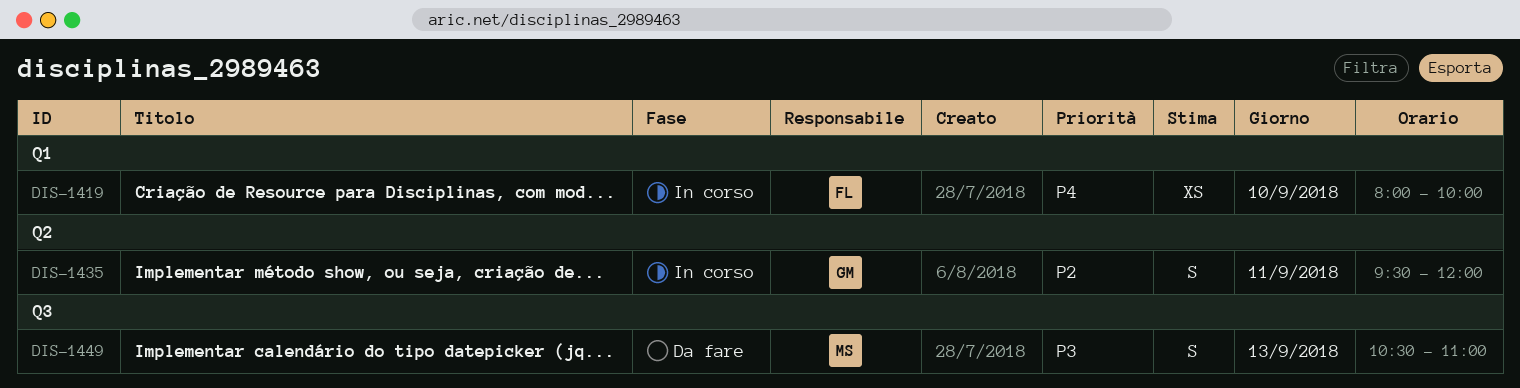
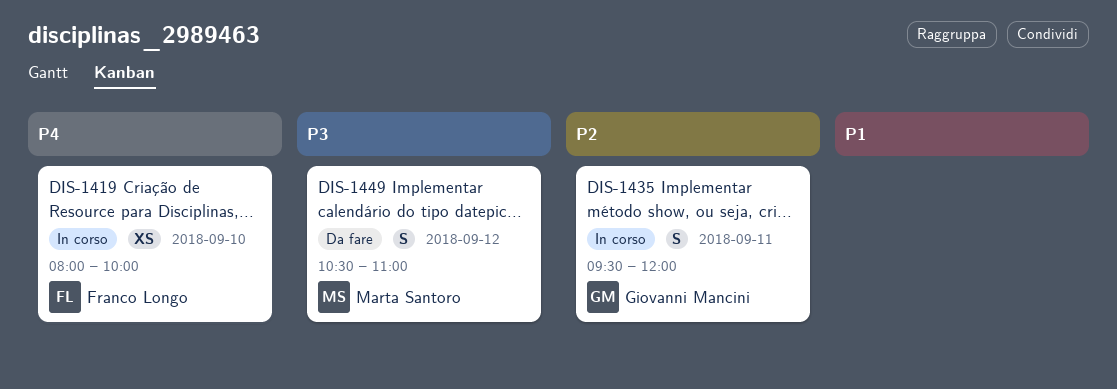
DIS-1449, day: Sep 13 -> Sep 12

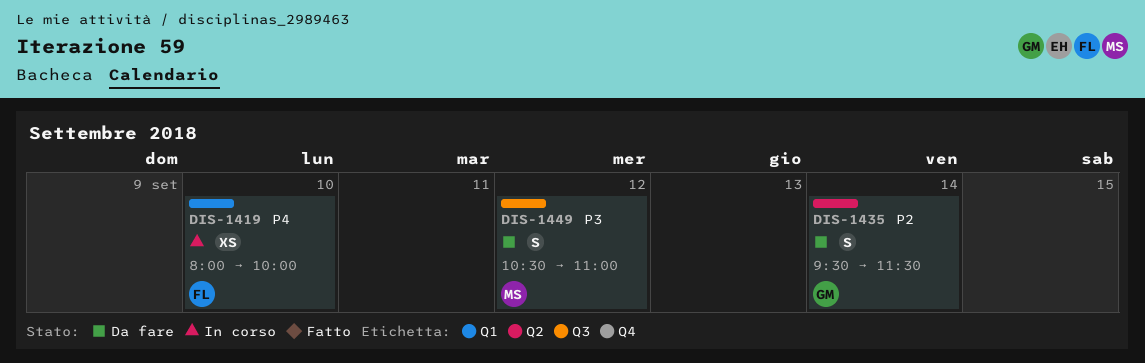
DIS-1435, status: In corso -> Da fare
DIS-1435, day: Sep 11 -> Sep 14
DIS-1435, ends: 12:00 -> 11:30

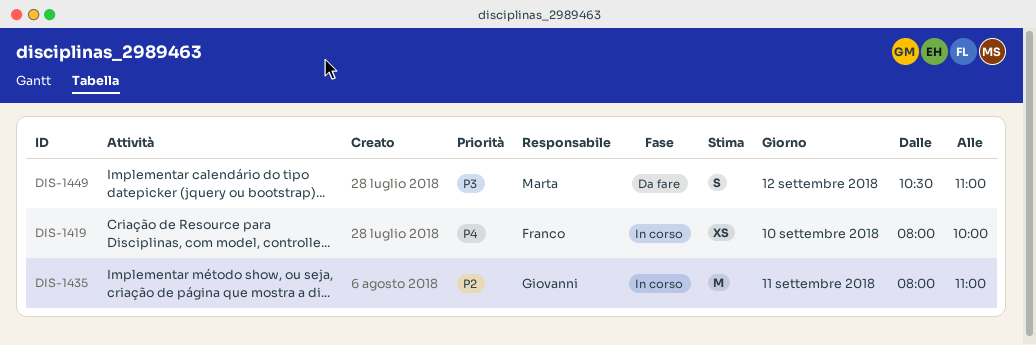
DIS-1435, status: Da fare -> In corso
DIS-1435, estimate: S -> M
DIS-1435, day: Sep 14 -> Sep 11
DIS-1435, begins: 09:30 -> 08:00
DIS-1435, ends: 11:30 -> 11:00

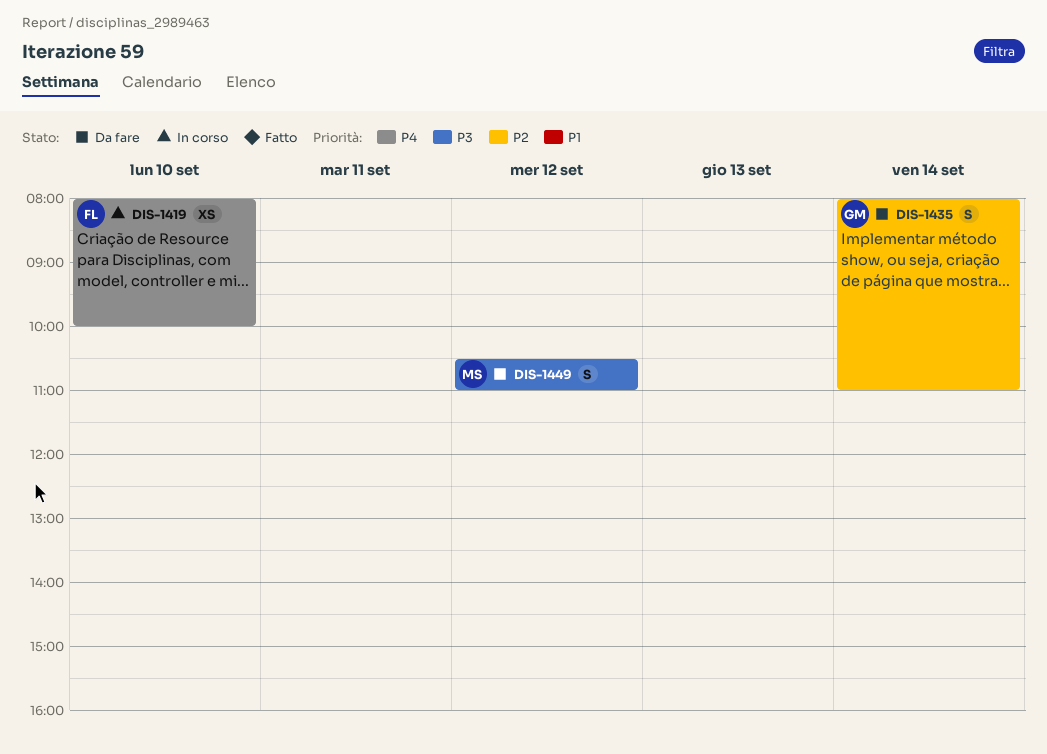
DIS-1435, status: In corso -> Da fare
DIS-1435, estimate: M -> S
DIS-1435, day: Sep 11 -> Sep 14

